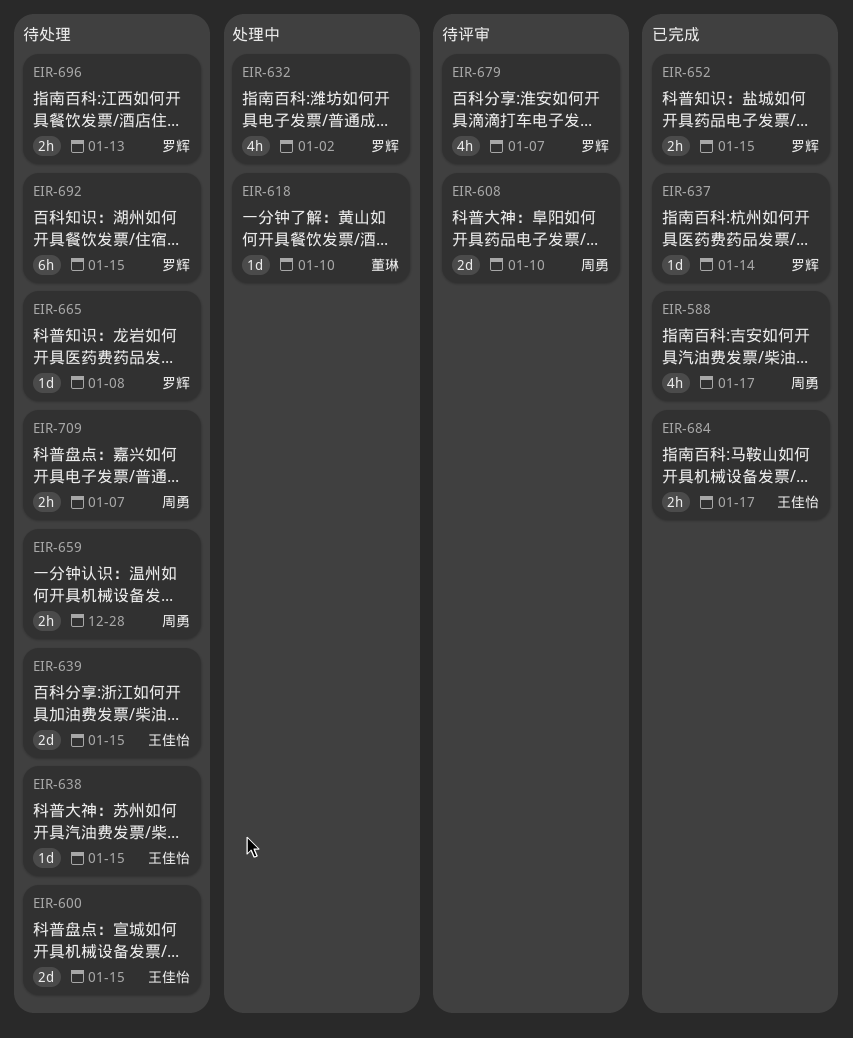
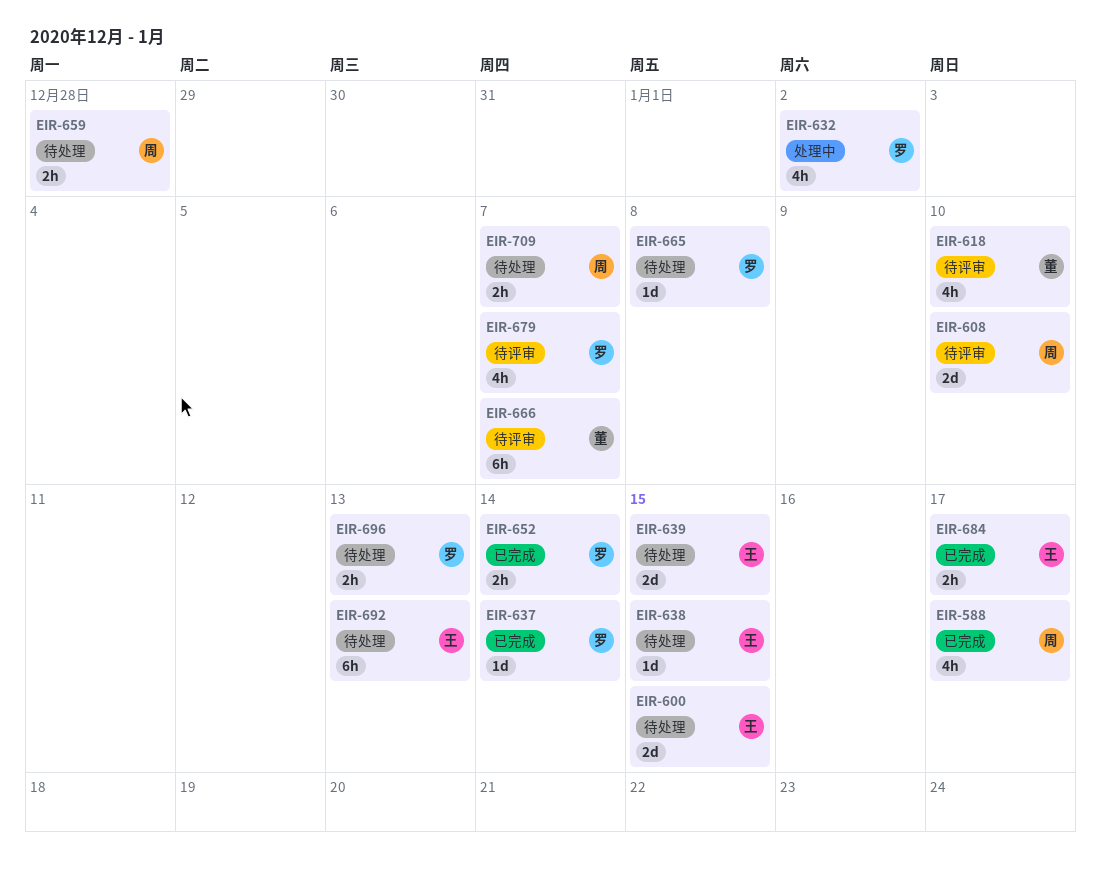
EIR-618, status: 处理中 -> 待评审
EIR-618, estimate: 1d -> 4h
EIR-652, due: Jan 15 -> Jan 14
EIR-666: none -> present
EIR-692, owner: 罗辉 -> 王佳怡
EIR-692, due: Jan 15 -> Jan 13

